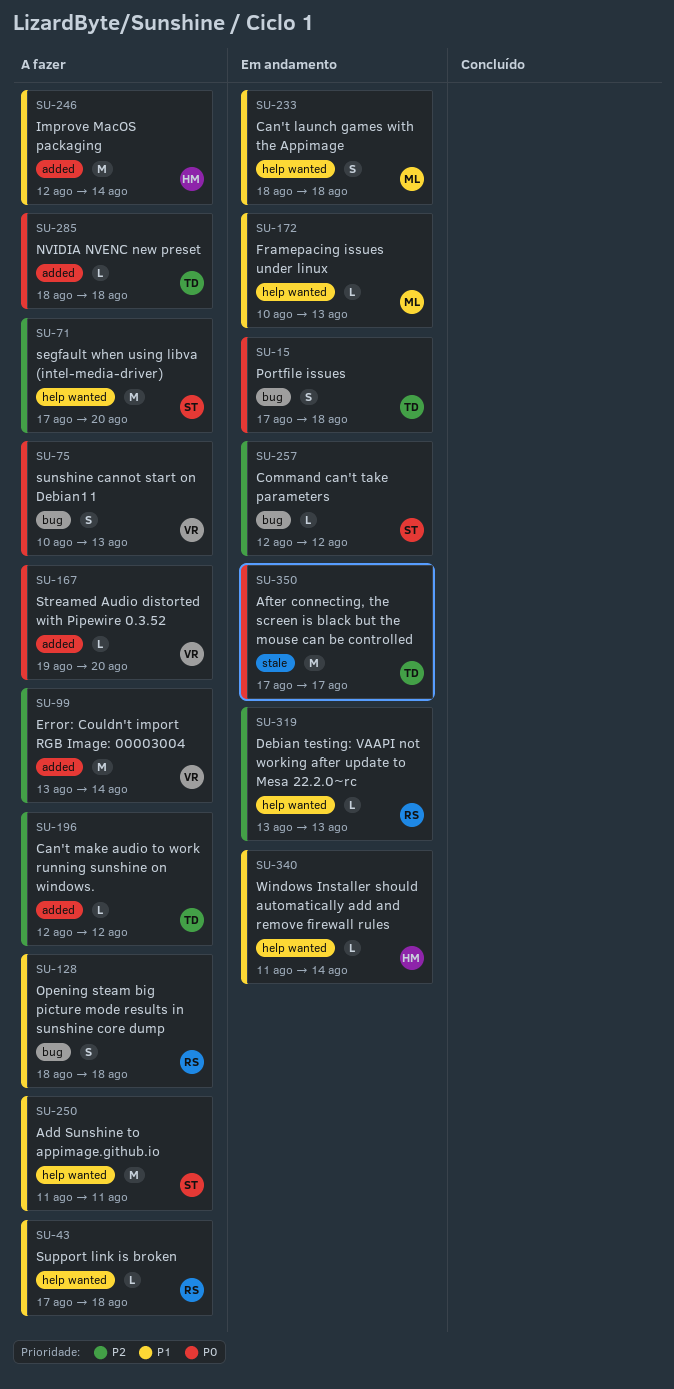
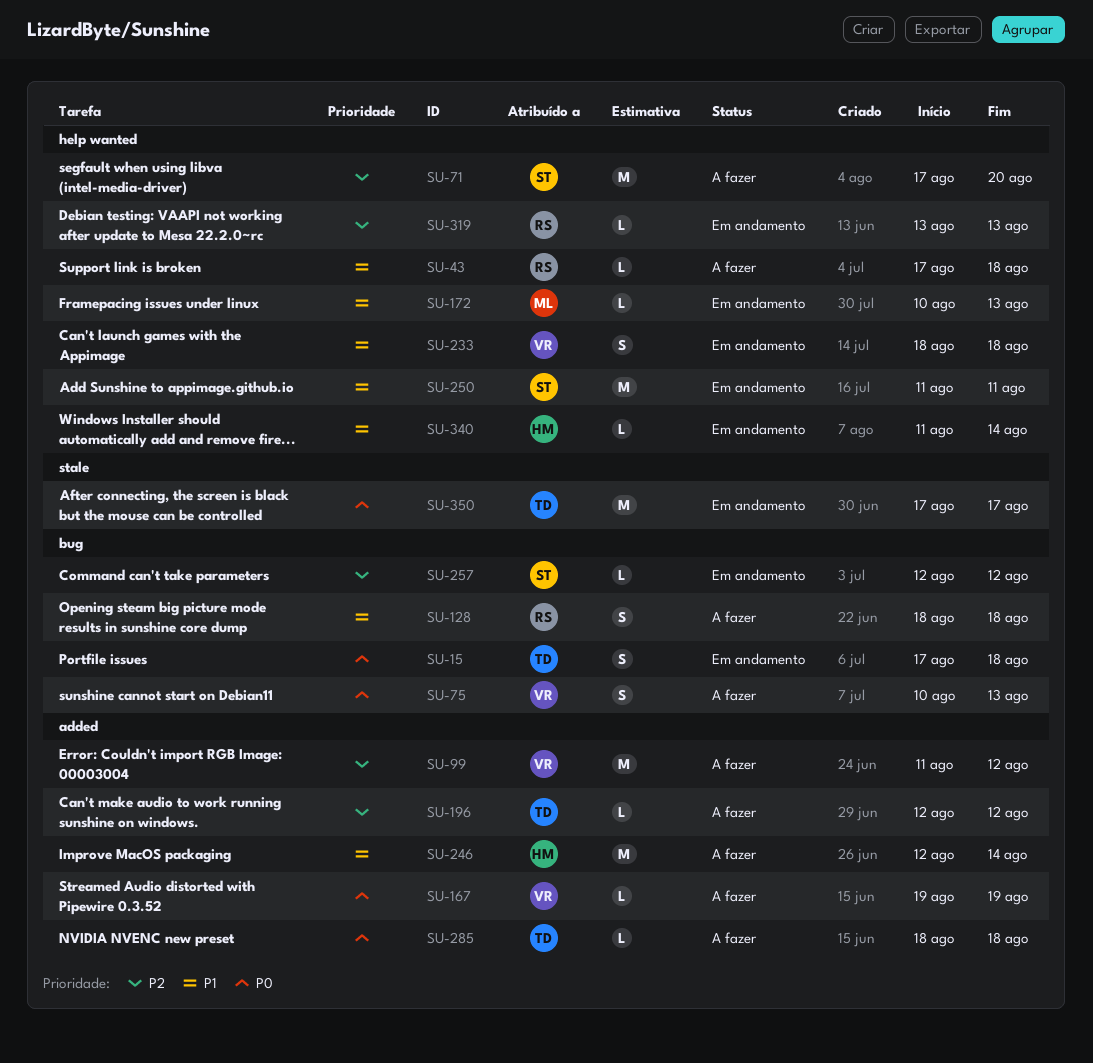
SU-99, start: Aug 13 -> Aug 11
SU-99, due: Aug 14 -> Aug 12
SU-167, due: Aug 20 -> Aug 19
SU-233, owner: ML -> VR
SU-250, status: A fazer -> Em andamento

